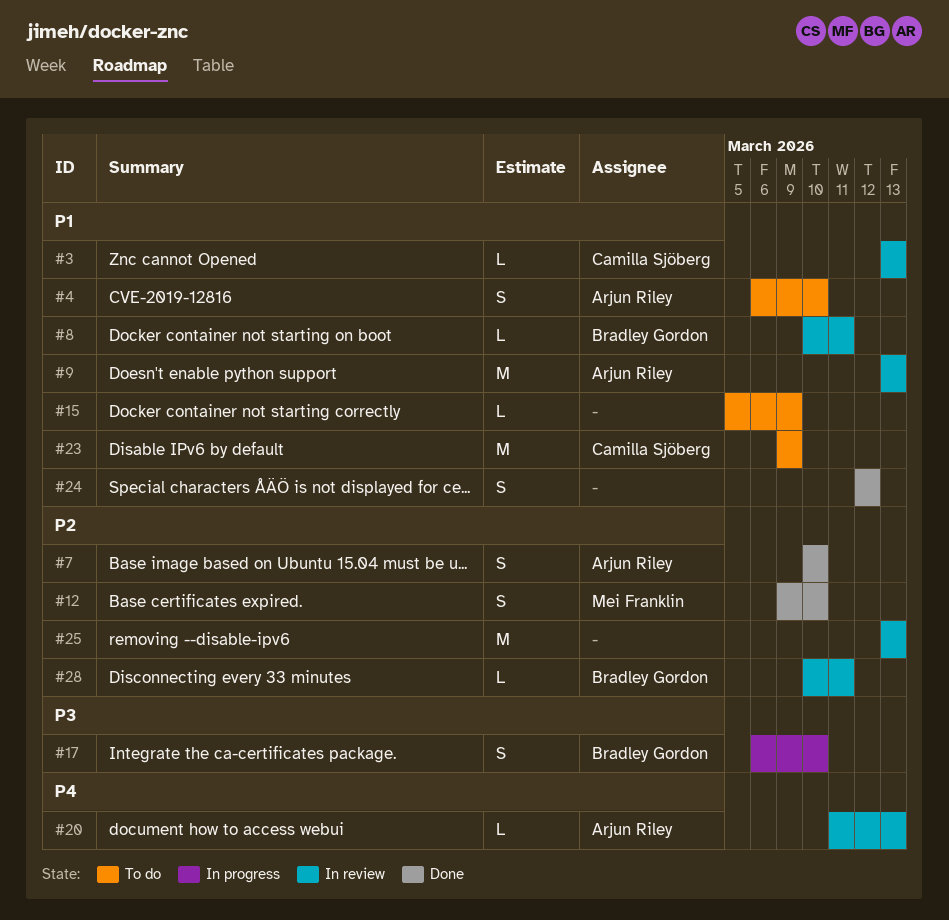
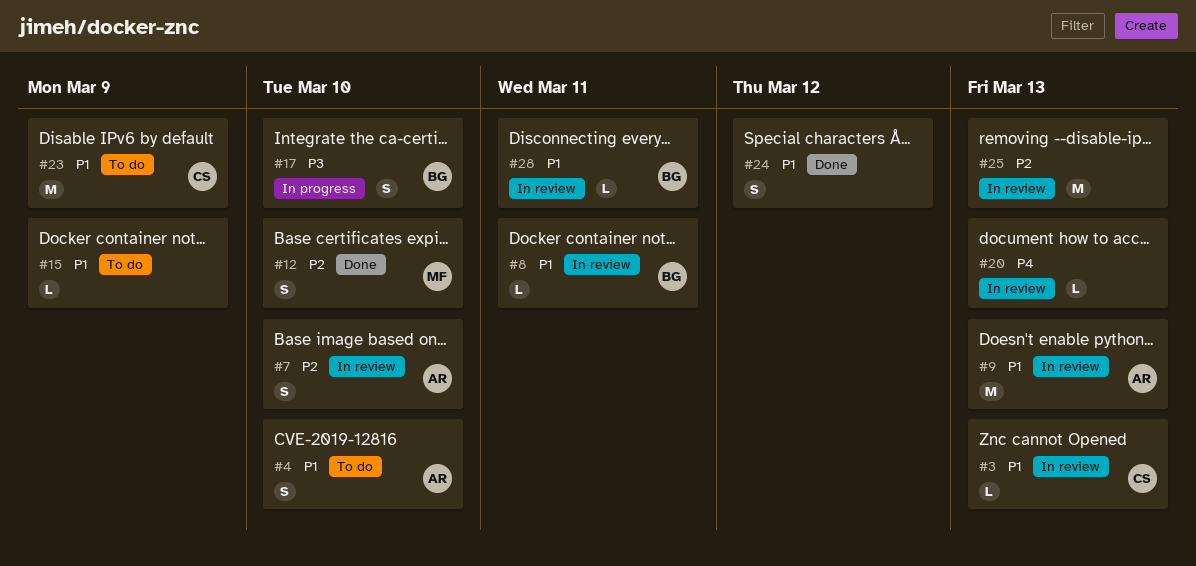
#7, status: Done -> In review
#20, owner: Arjun Riley -> none
#28, priority: P2 -> P1

